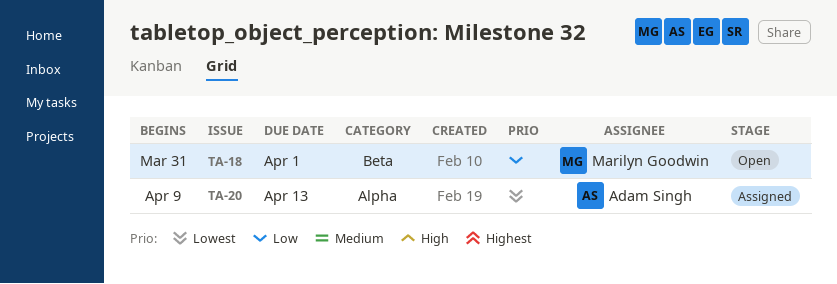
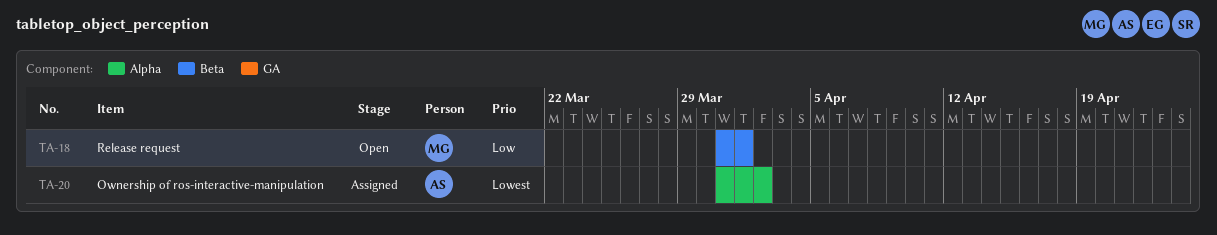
TA-20, start: Apr 9 -> Mar 31
TA-20, due: Apr 13 -> Apr 2

